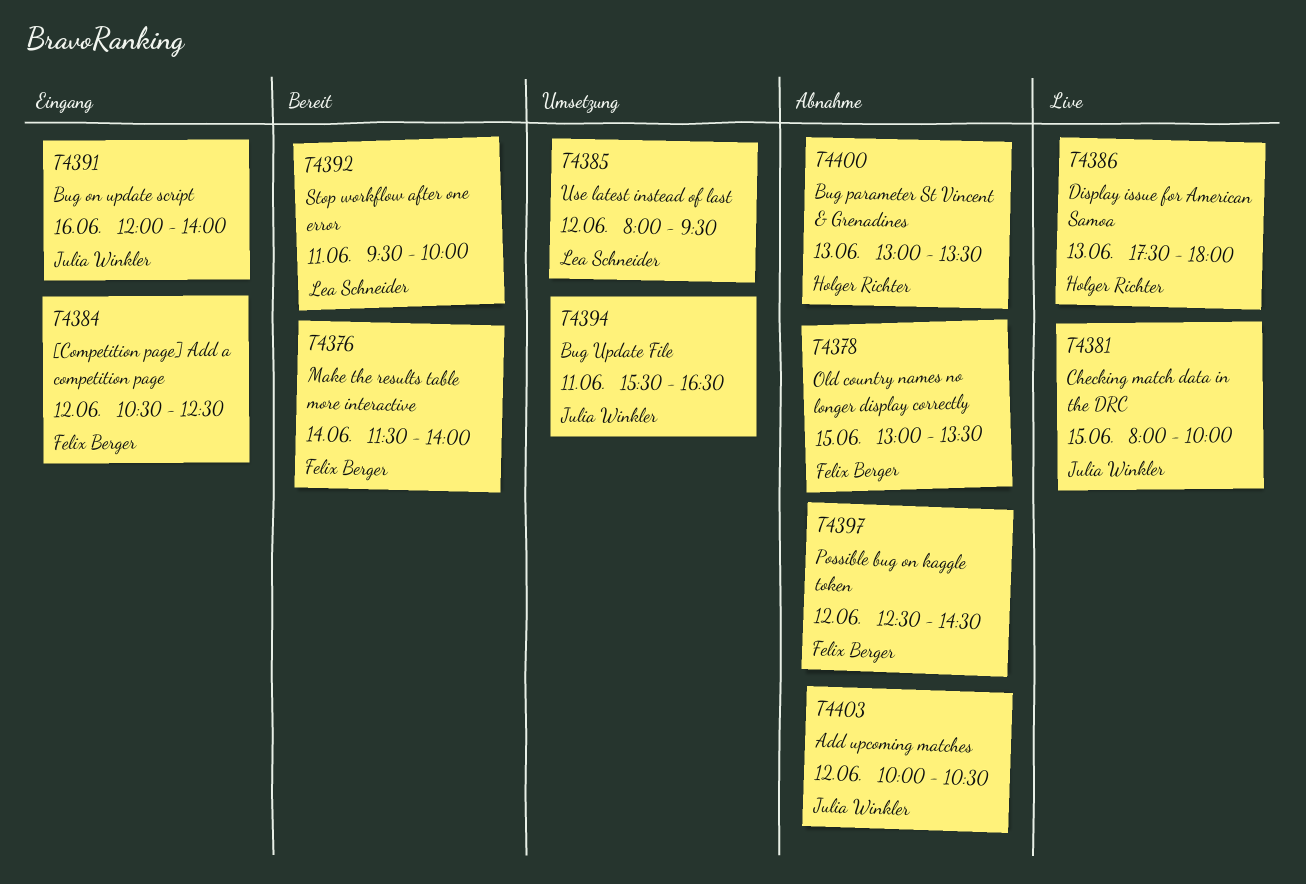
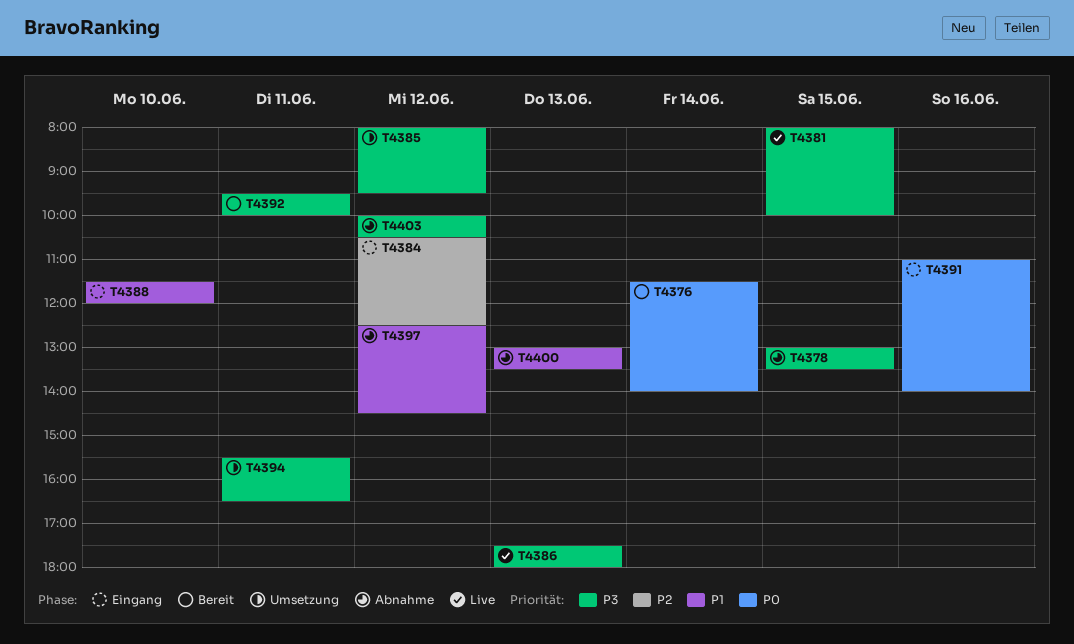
T4388: none -> present
T4391, begins: 12:00 -> 11:00

